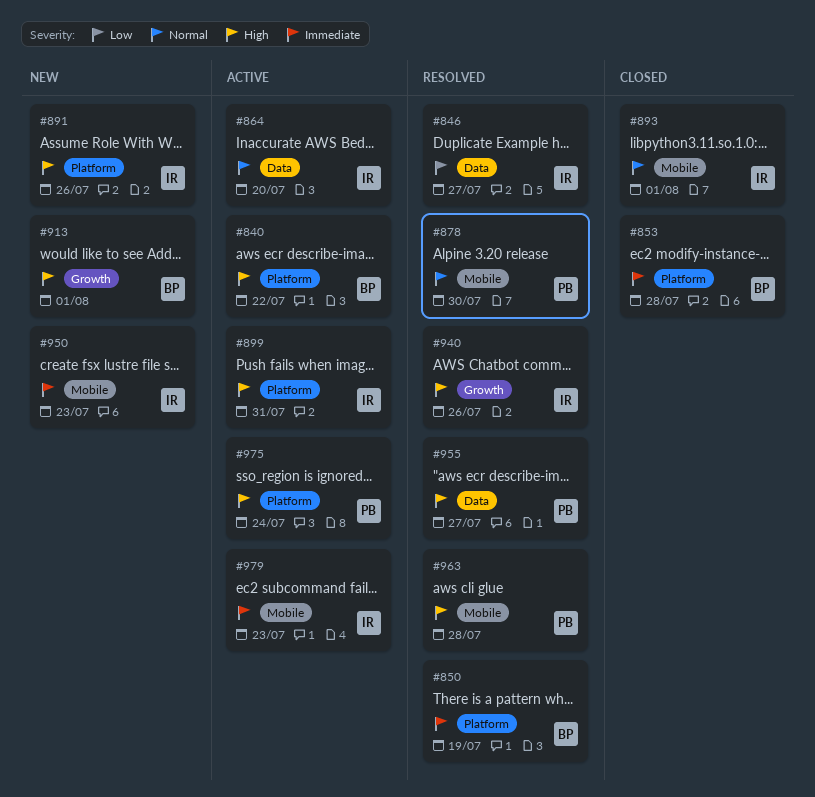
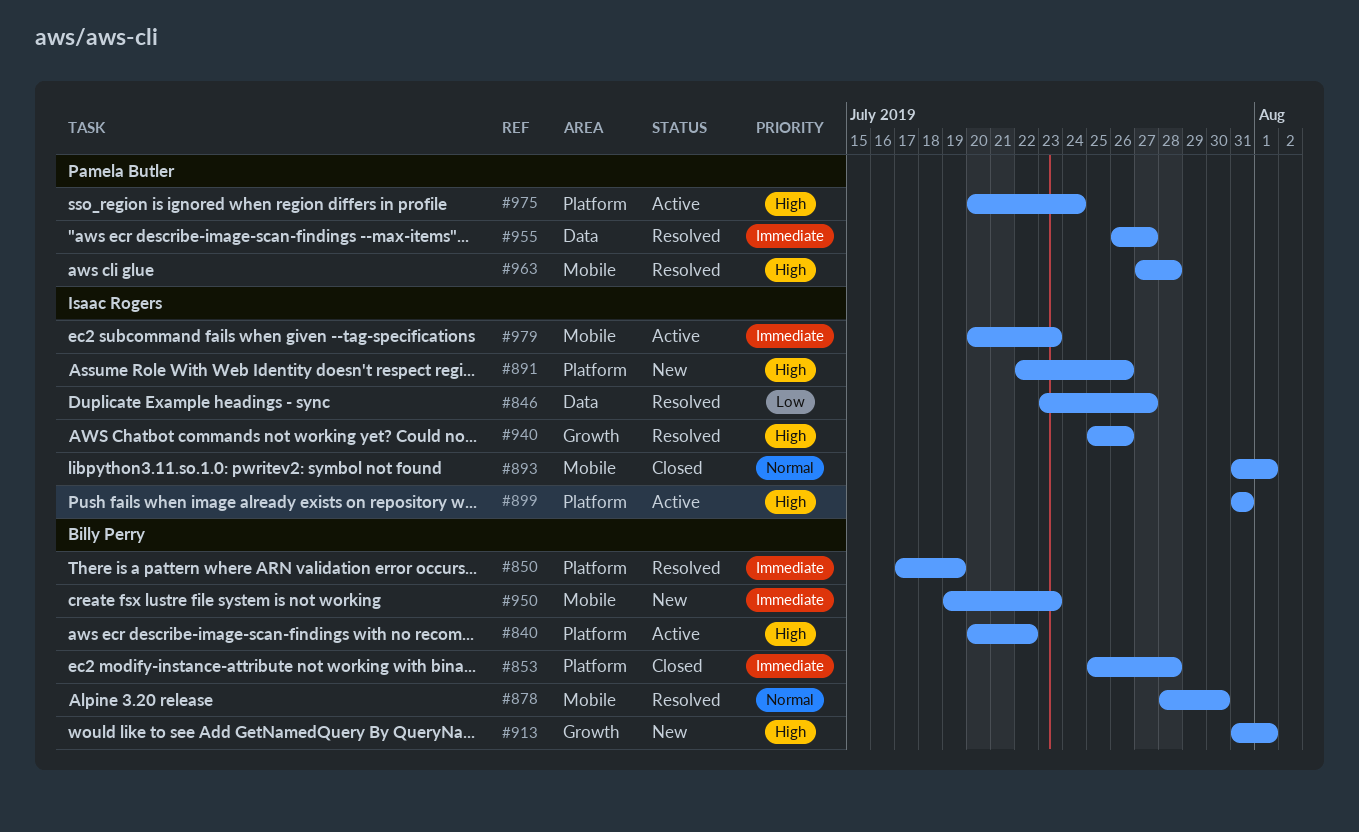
#864: present -> none
#878, owner: Pamela Butler -> Billy Perry
#950, owner: Isaac Rogers -> Billy Perry
#955, priority: High -> Immediate

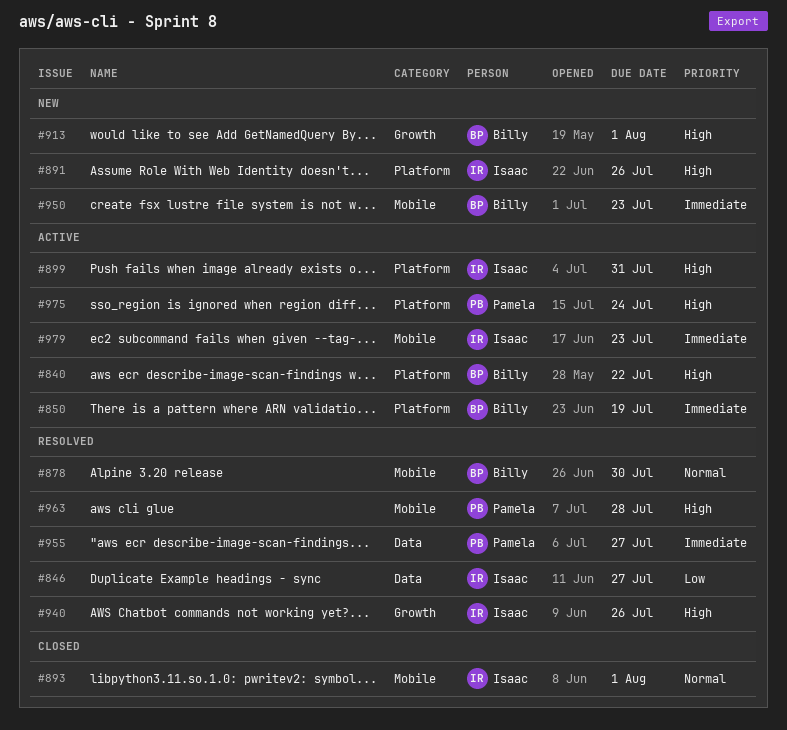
#850, status: Resolved -> Active
#853: present -> none

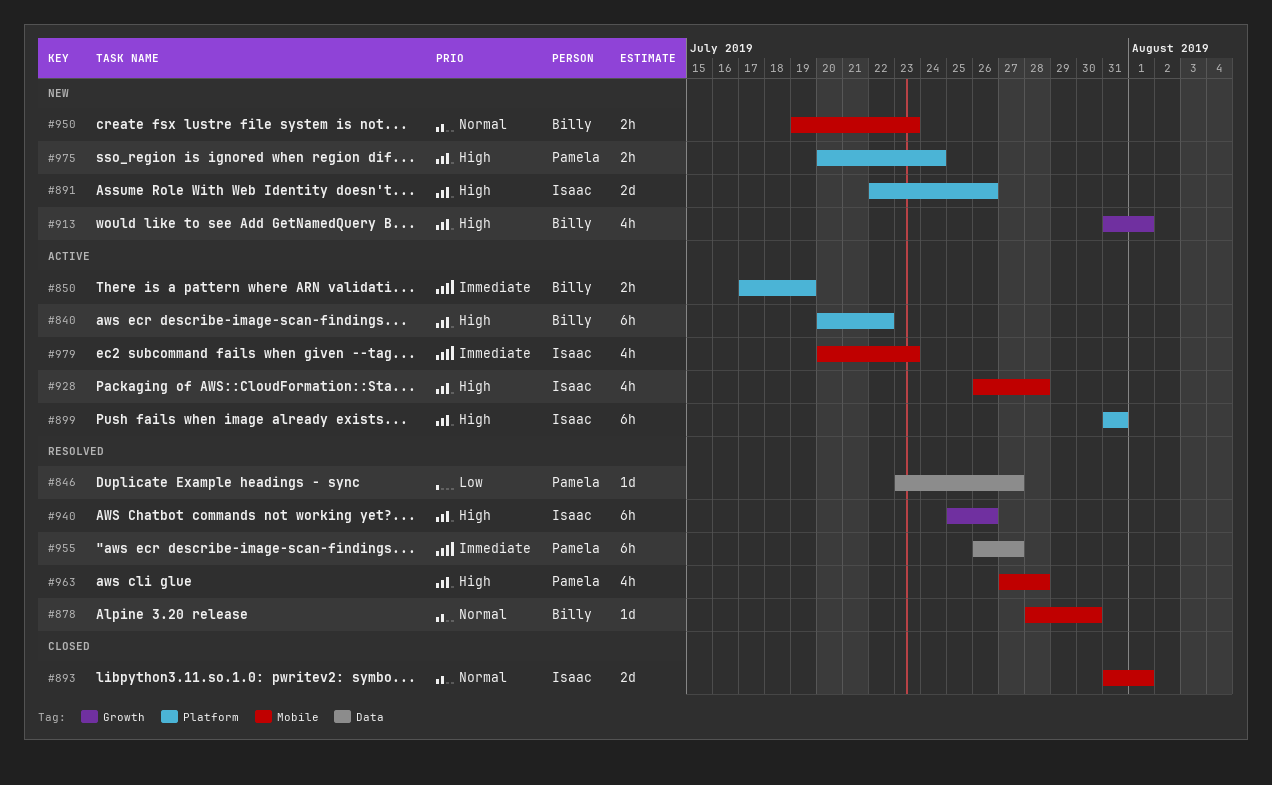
#846, owner: Isaac -> Pamela
#928: none -> present
#950, priority: Immediate -> Normal
#975, status: Active -> New

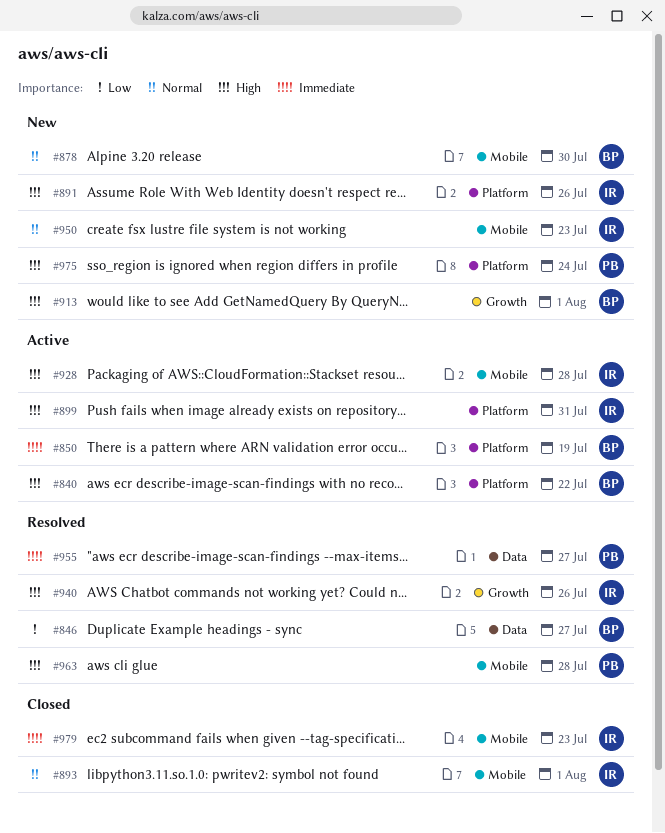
#846, owner: Pamela -> Billy
#878, status: Resolved -> New
#950, owner: Billy -> Isaac
#979, status: Active -> Closed

